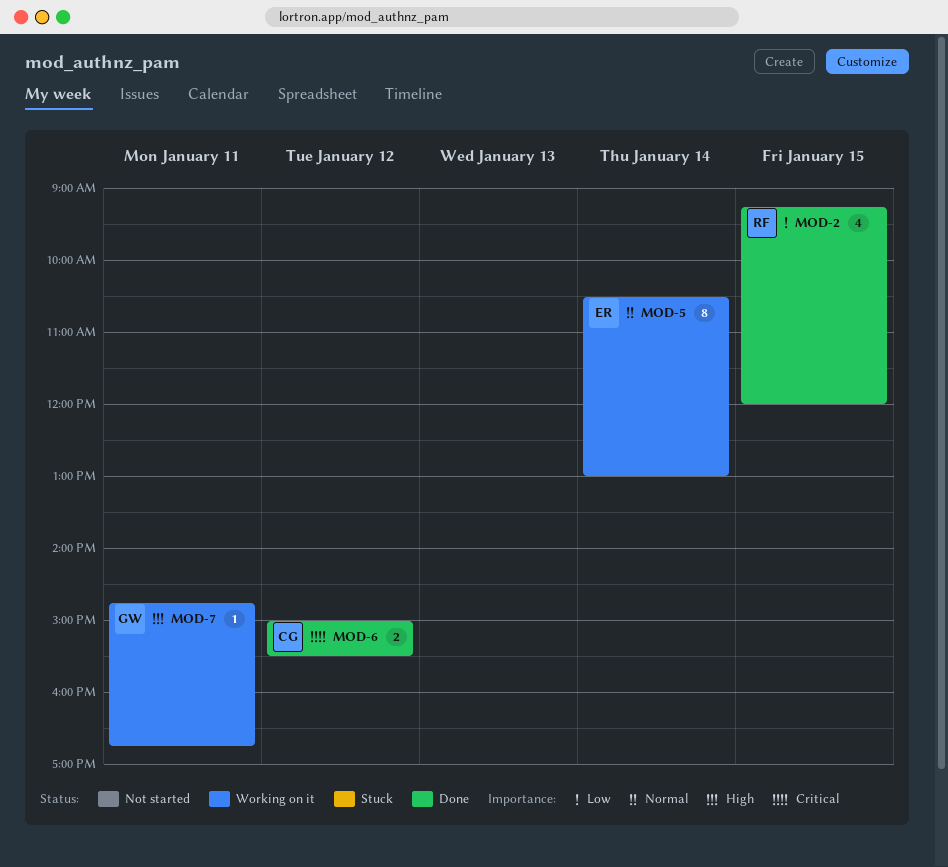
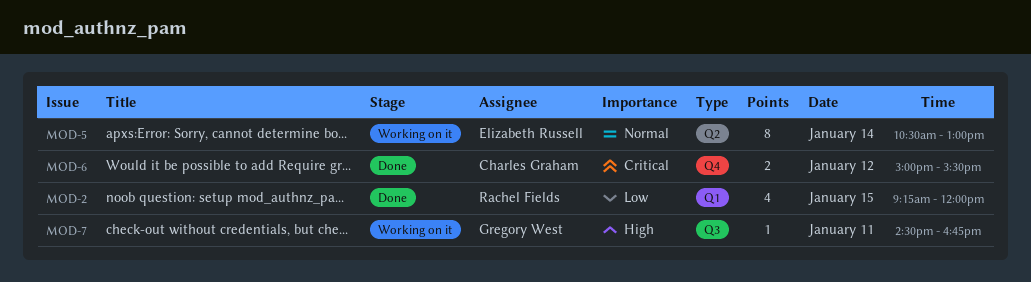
MOD-7, begins: 14:45 -> 14:30

